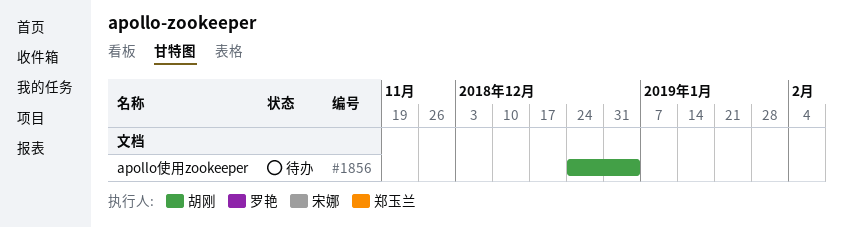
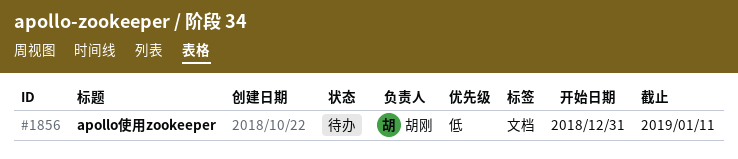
#1856, start: Dec 24 -> Dec 31
#1856, due: Jan 4 -> Jan 11

